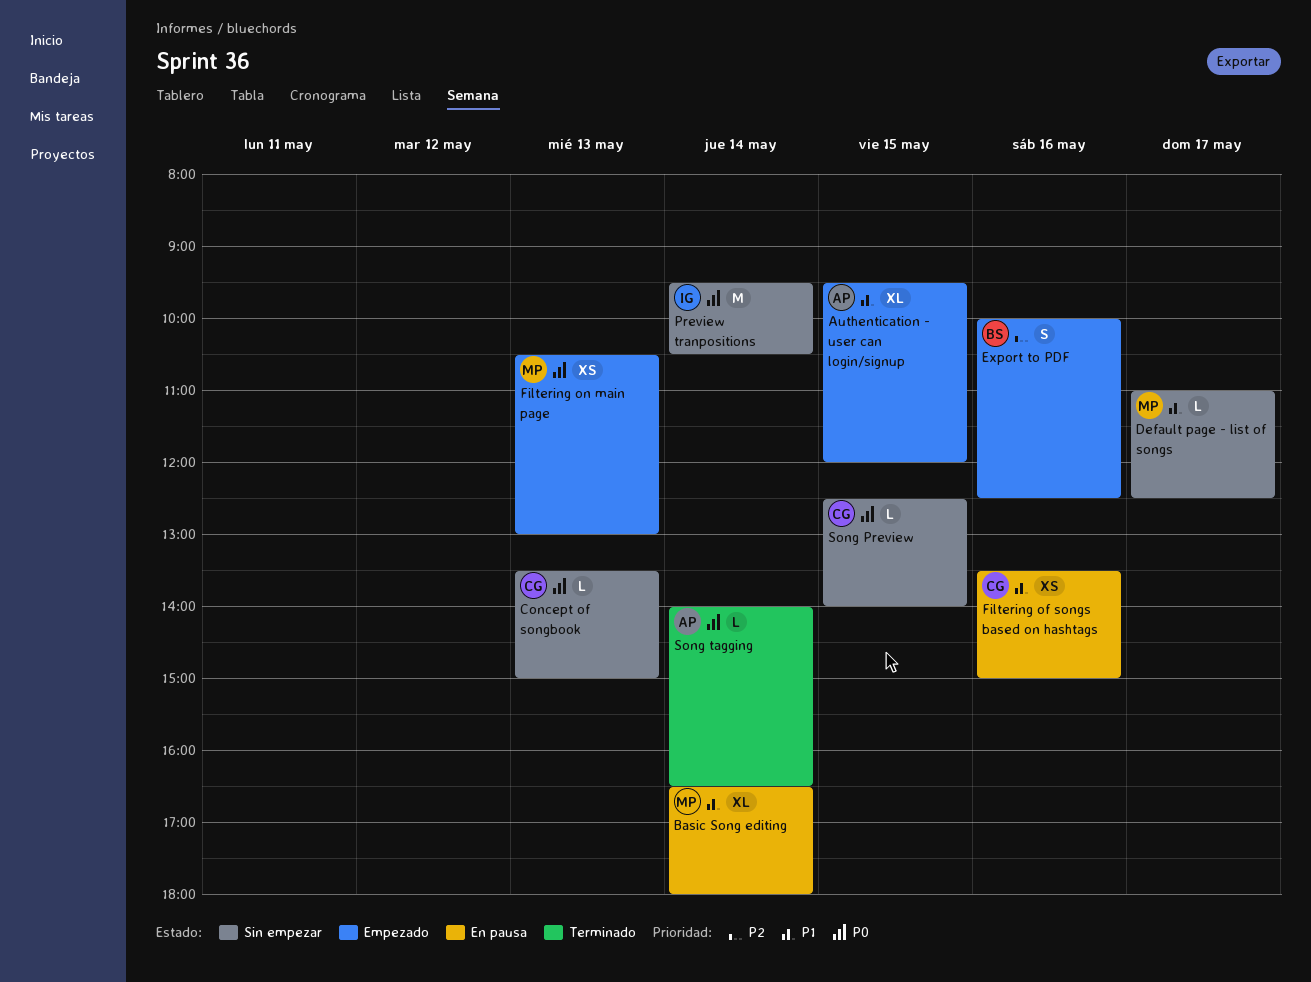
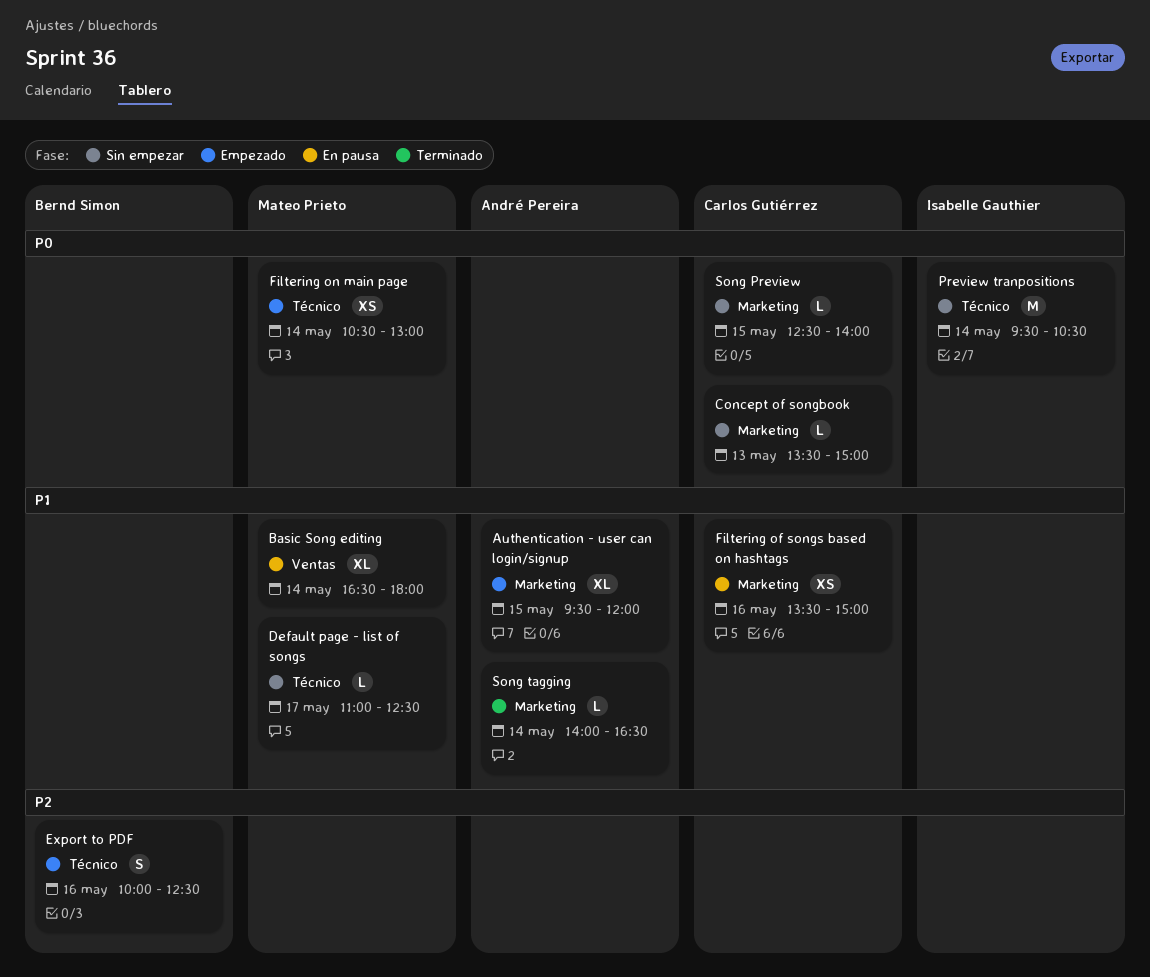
Filtering on main page, day: May 13 -> May 14
Song tagging, priority: P0 -> P1

